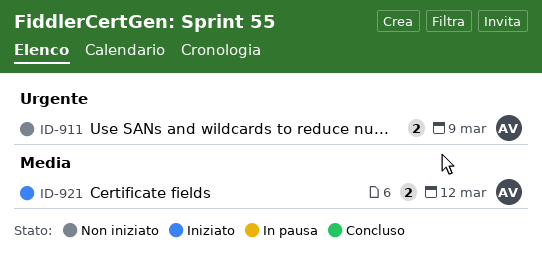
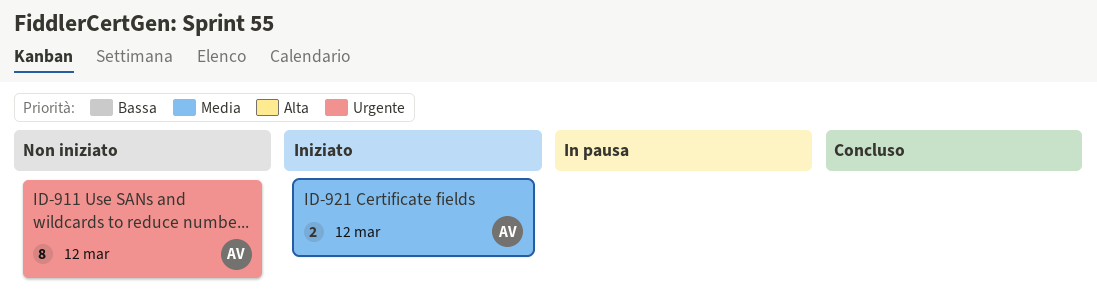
ID-911, estimate: 2 -> 8
ID-911, due: Mar 9 -> Mar 12

